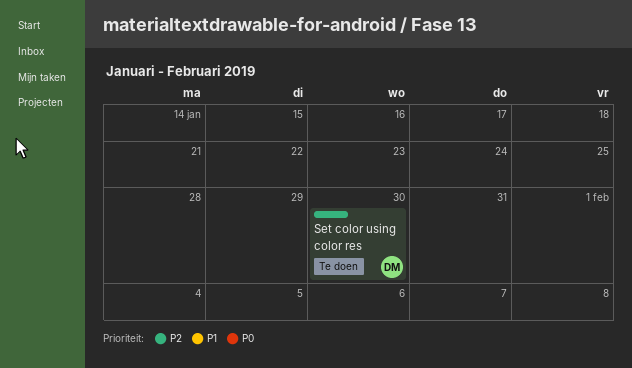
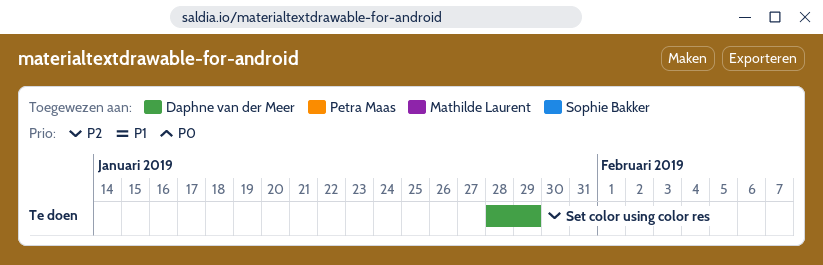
Set color using color res, due: Jan 30 -> Jan 29

